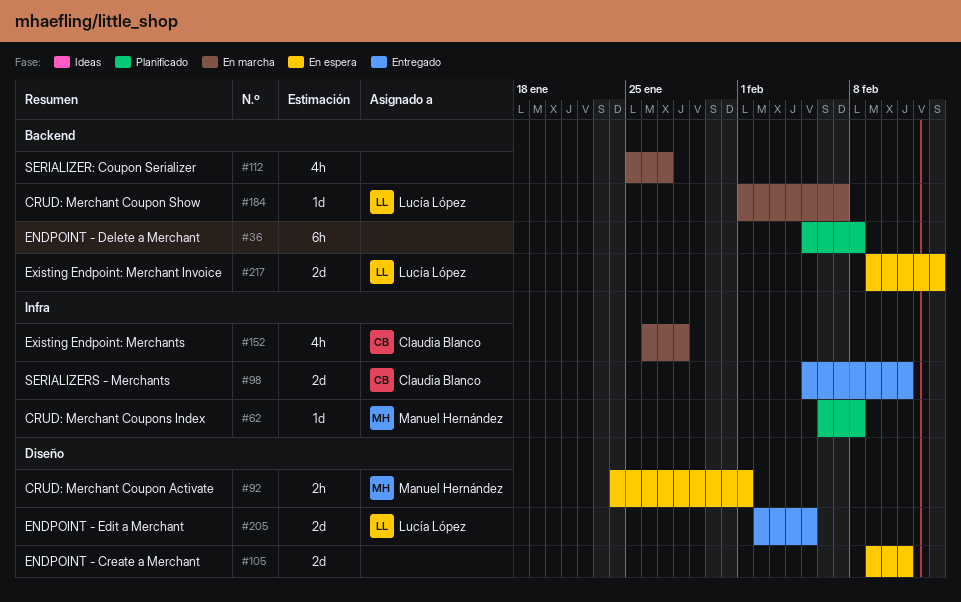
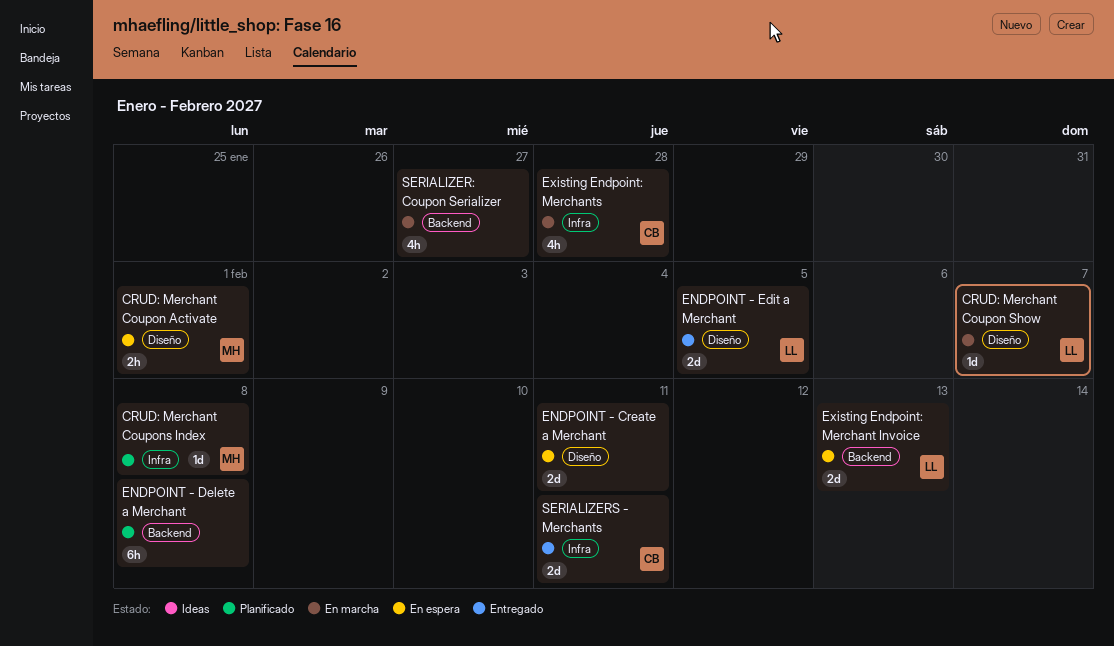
CRUD: Merchant Coupon Show, label: Backend -> Diseño

